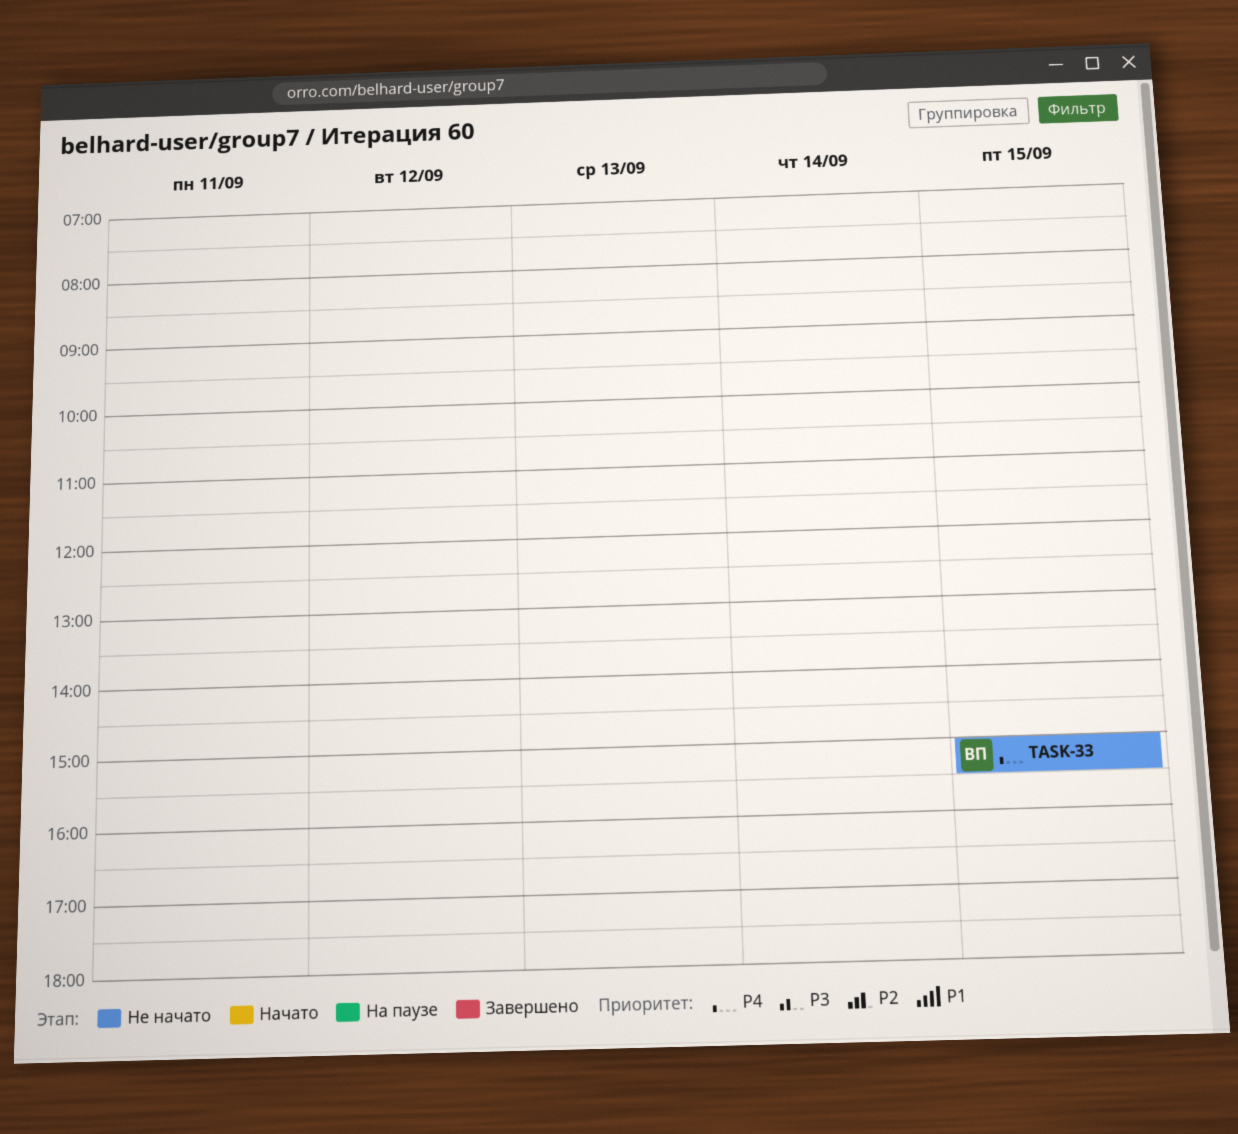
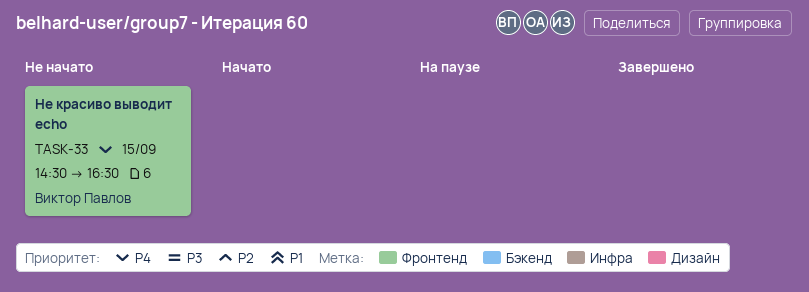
TASK-33, begins: 15:00 -> 14:30
TASK-33, ends: 15:30 -> 16:30

